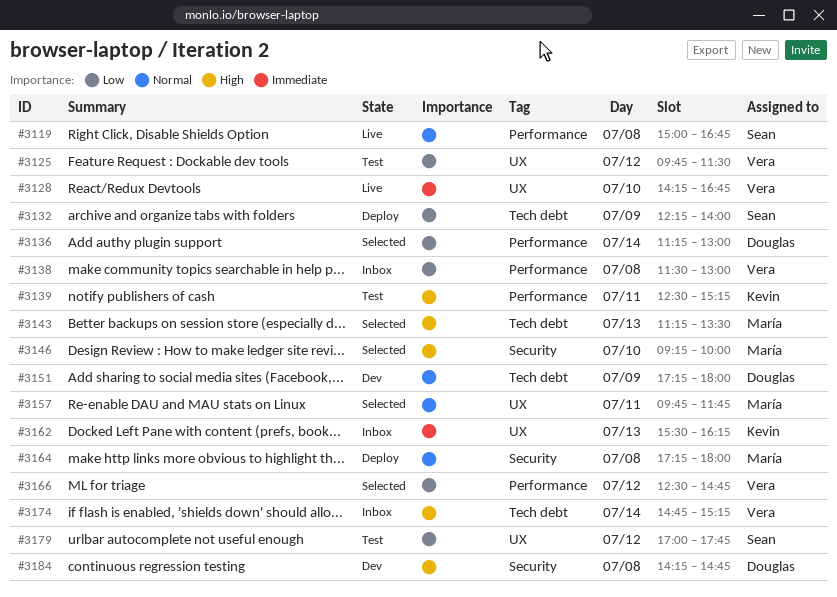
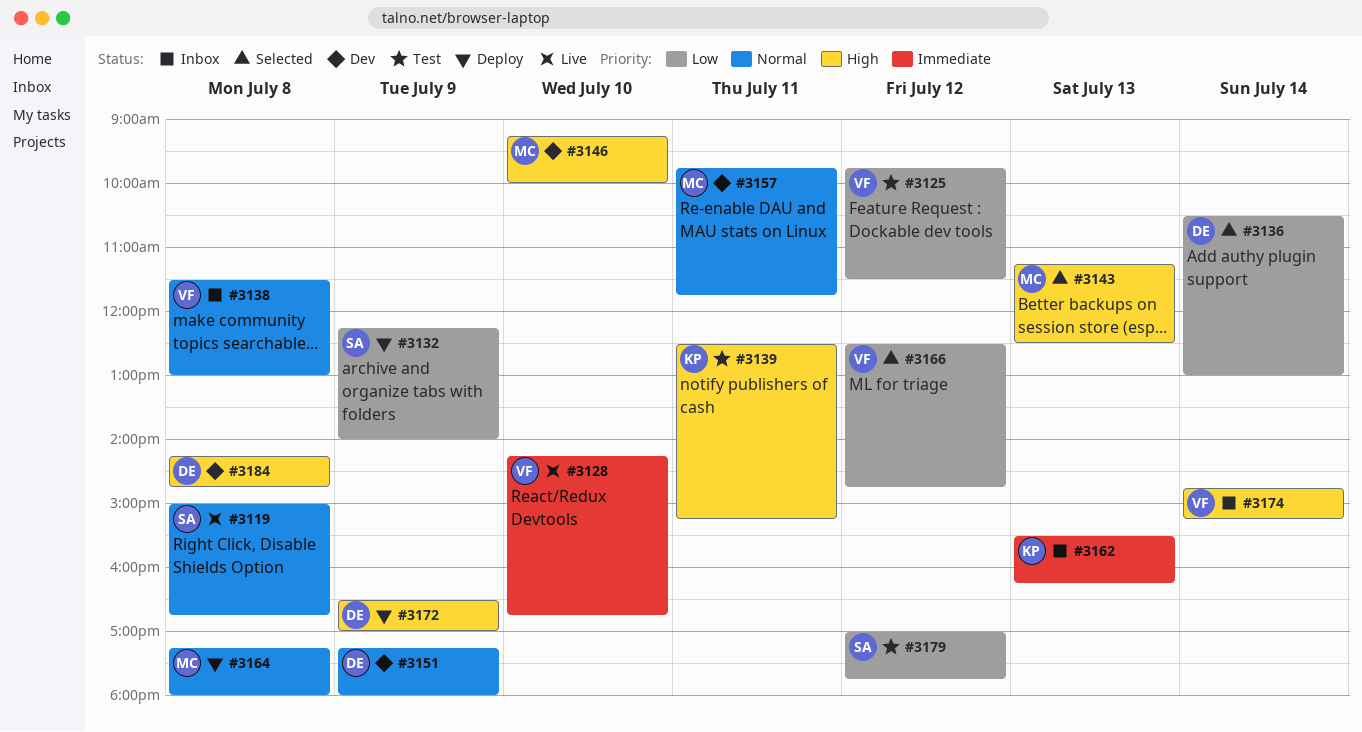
#3136, begins: 11:15 -> 10:30
#3138, priority: Low -> Normal
#3143, ends: 13:30 -> 12:30
#3146, status: Selected -> Dev
#3157, status: Selected -> Dev
#3172: none -> present

